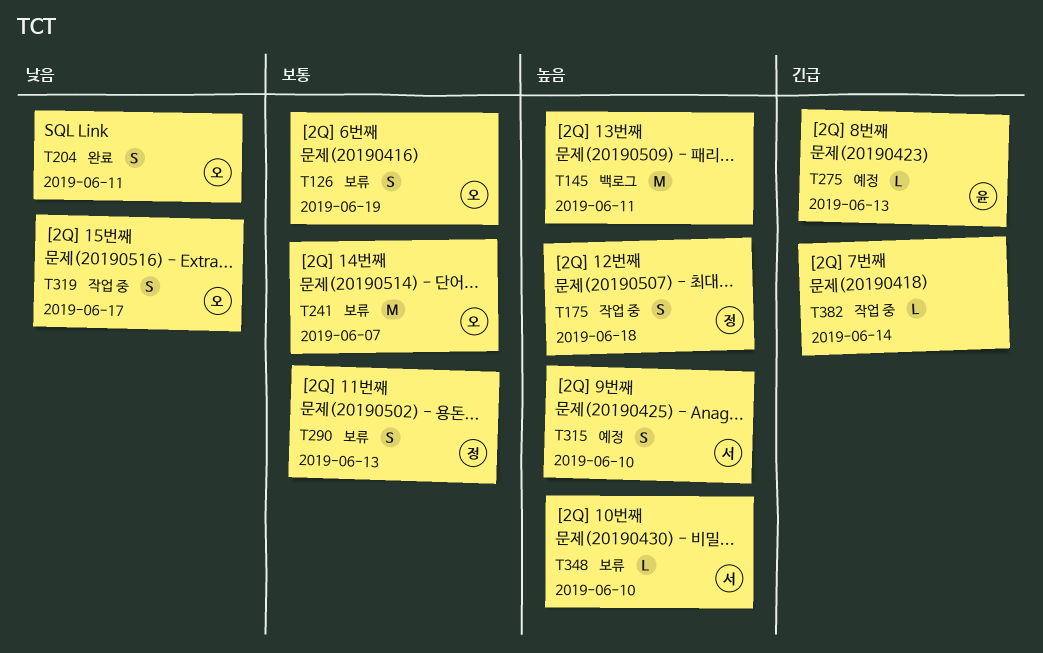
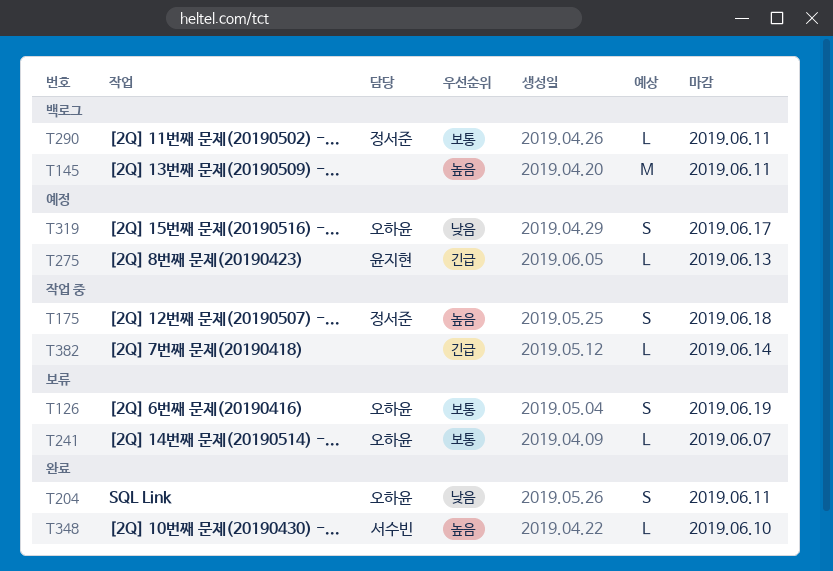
T241, estimate: M -> L
T290, status: 보류 -> 백로그
T290, estimate: S -> L
T290, due: Jun 13 -> Jun 11
T315: present -> none
T319, status: 작업 중 -> 예정
T348, status: 보류 -> 완료

